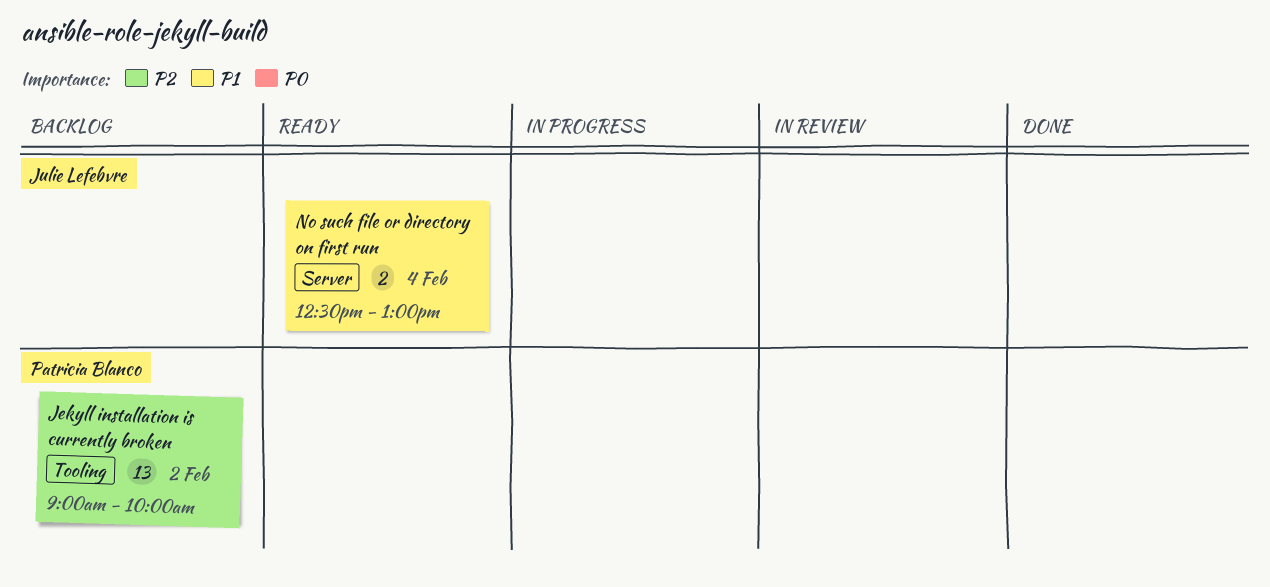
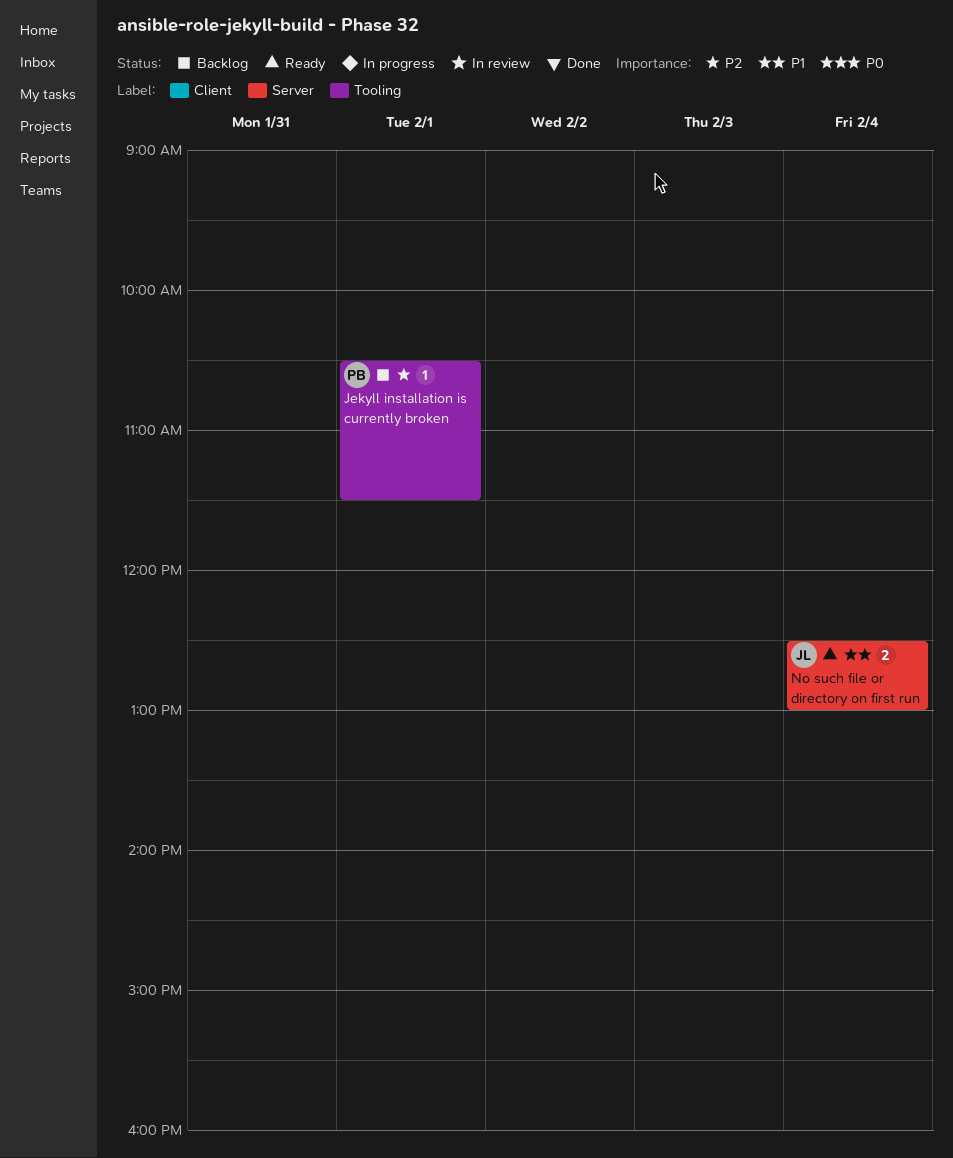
Jekyll installation is currently broken, estimate: 13 -> 1
Jekyll installation is currently broken, day: Feb 2 -> Feb 1
Jekyll installation is currently broken, begins: 09:00 -> 10:30
Jekyll installation is currently broken, ends: 10:00 -> 11:30

